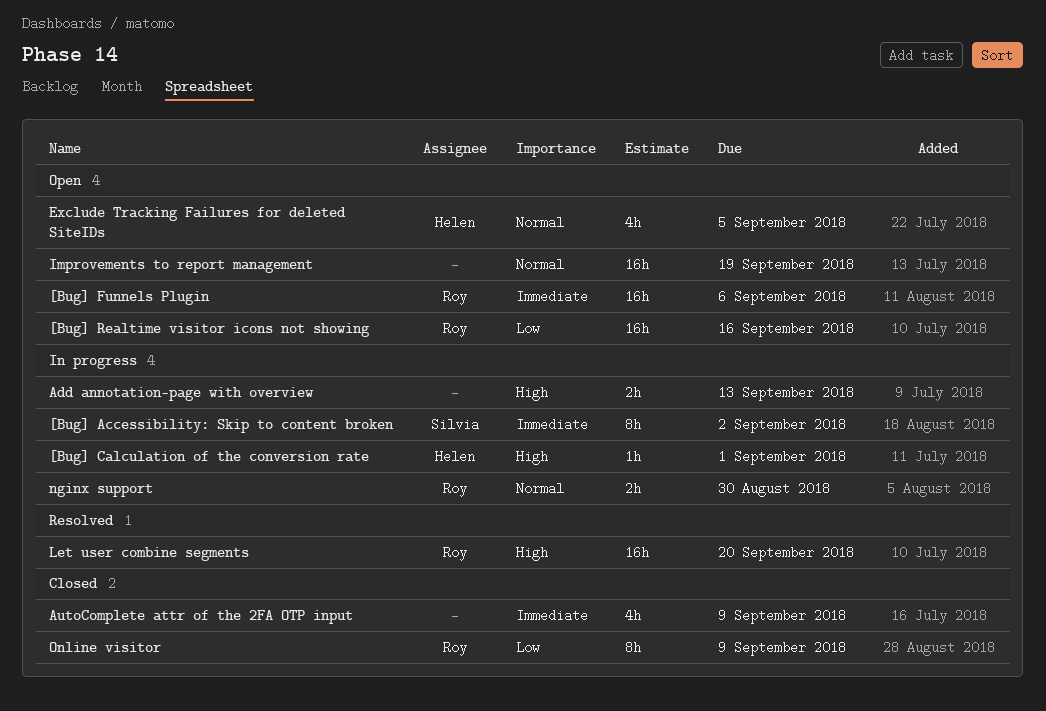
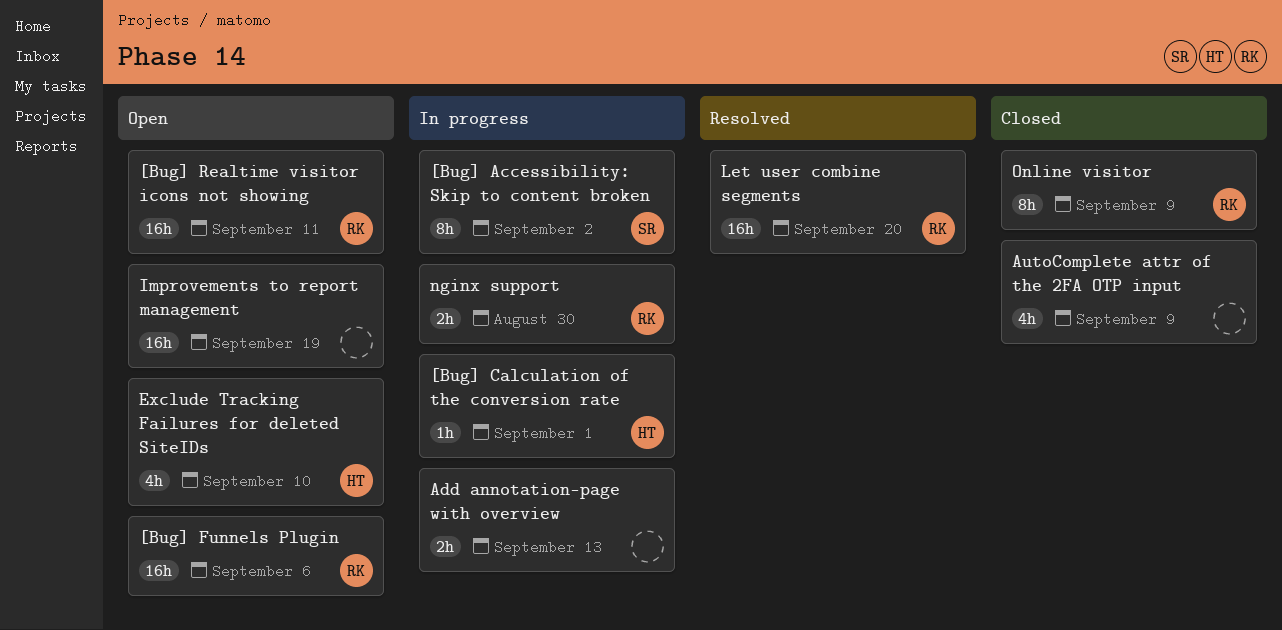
[Bug] Realtime visitor icons not showing, due: Sep 16 -> Sep 11
Exclude Tracking Failures for deleted SiteIDs, due: Sep 5 -> Sep 10

